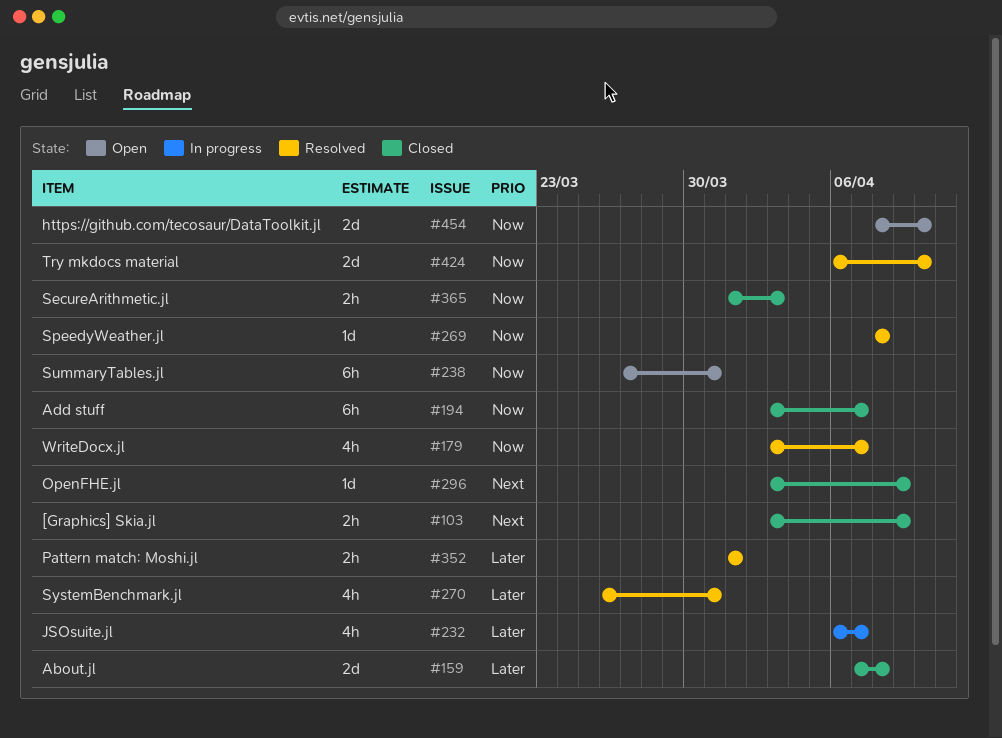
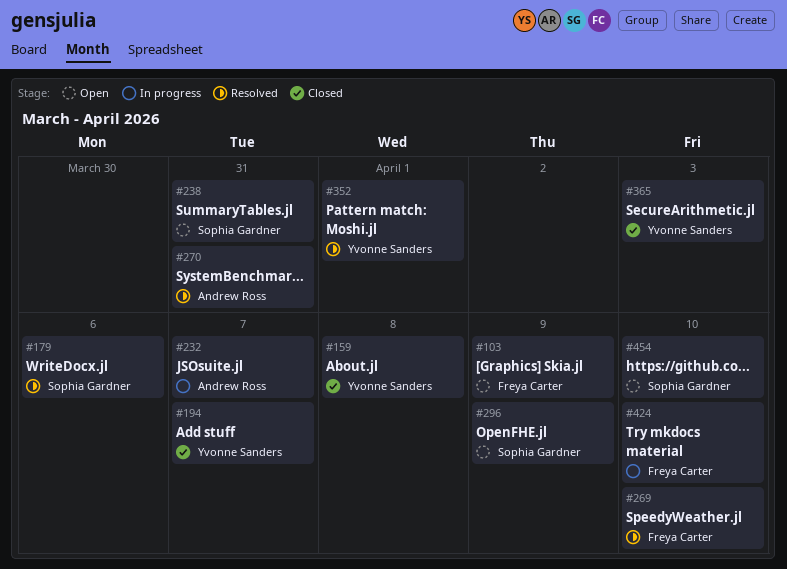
#103, status: Closed -> Open
#179, due: Apr 7 -> Apr 6
#269, due: Apr 8 -> Apr 10
#296, status: Closed -> Open
#424, status: Resolved -> In progress

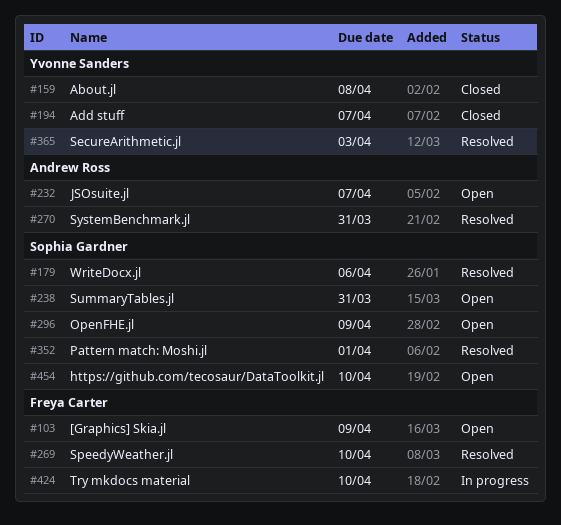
#232, status: In progress -> Open
#352, owner: Yvonne Sanders -> Sophia Gardner
#365, status: Closed -> Resolved

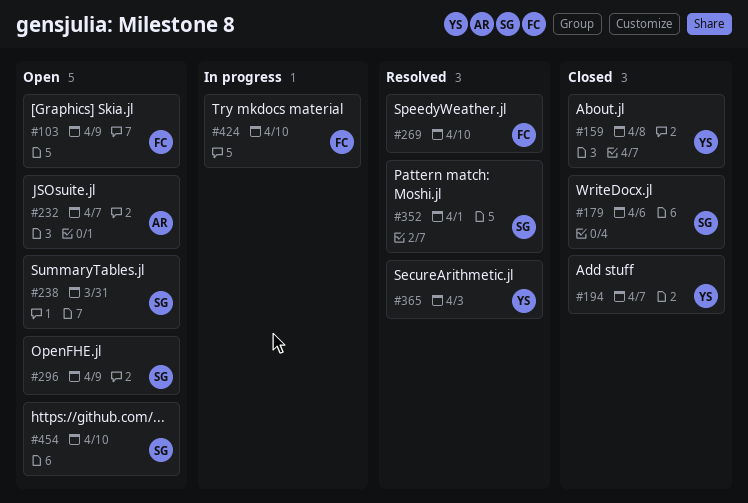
#179, status: Resolved -> Closed
#270: present -> none

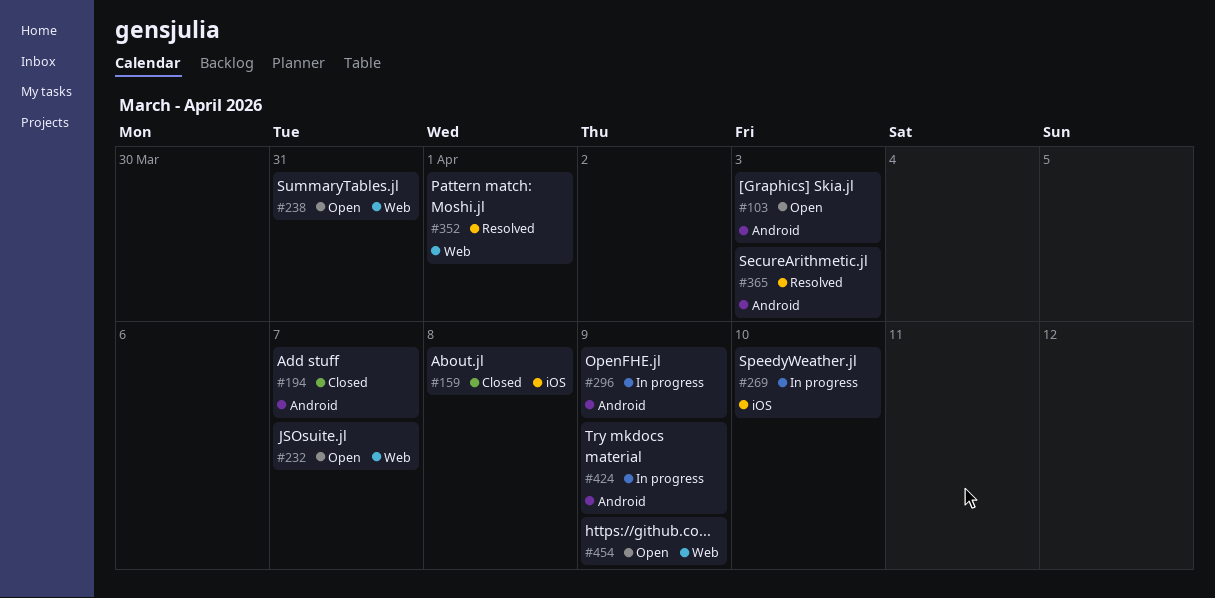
#103, due: Apr 9 -> Apr 3
#179: present -> none
#269, status: Resolved -> In progress
#296, status: Open -> In progress
#424, due: Apr 10 -> Apr 9
#454, due: Apr 10 -> Apr 9

